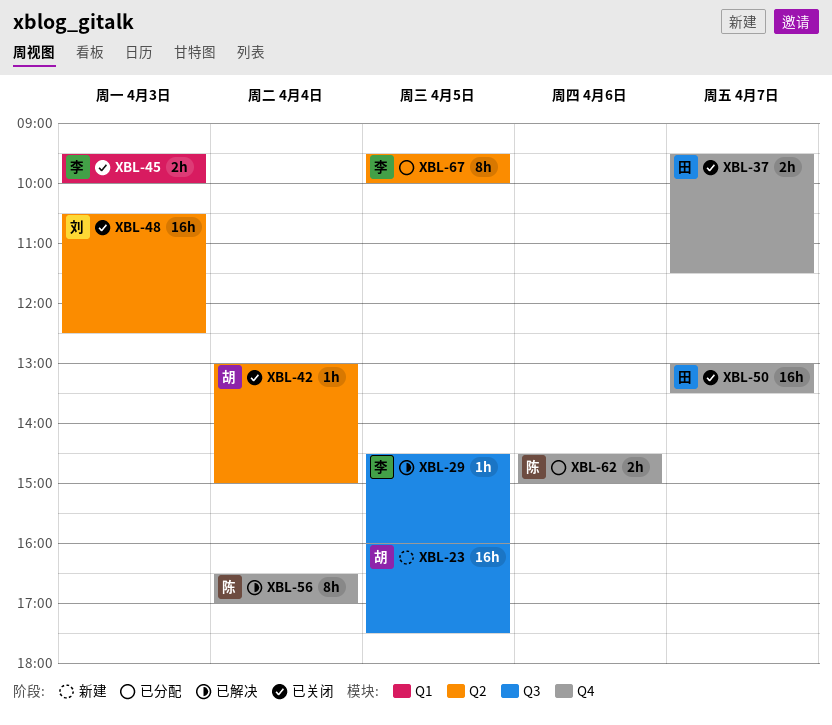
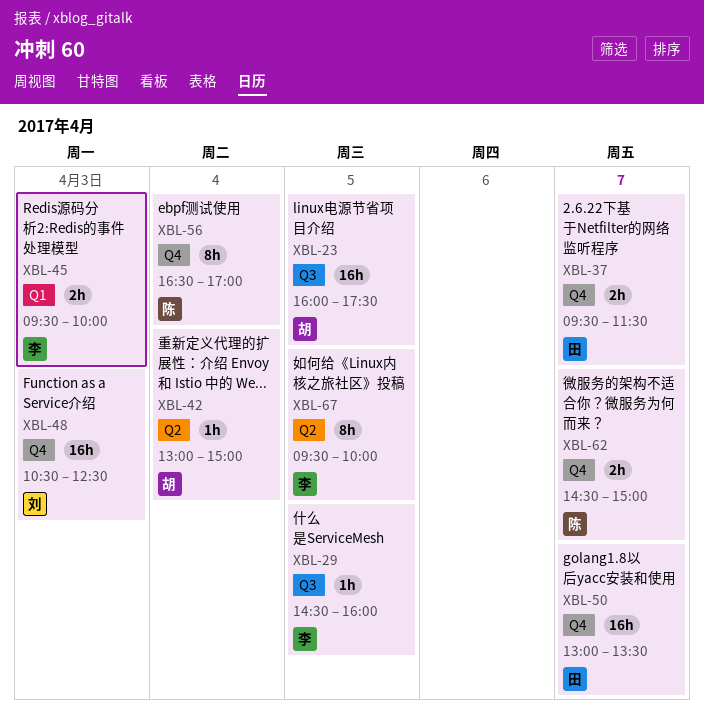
XBL-48, label: Q2 -> Q4
XBL-62, day: Apr 6 -> Apr 7

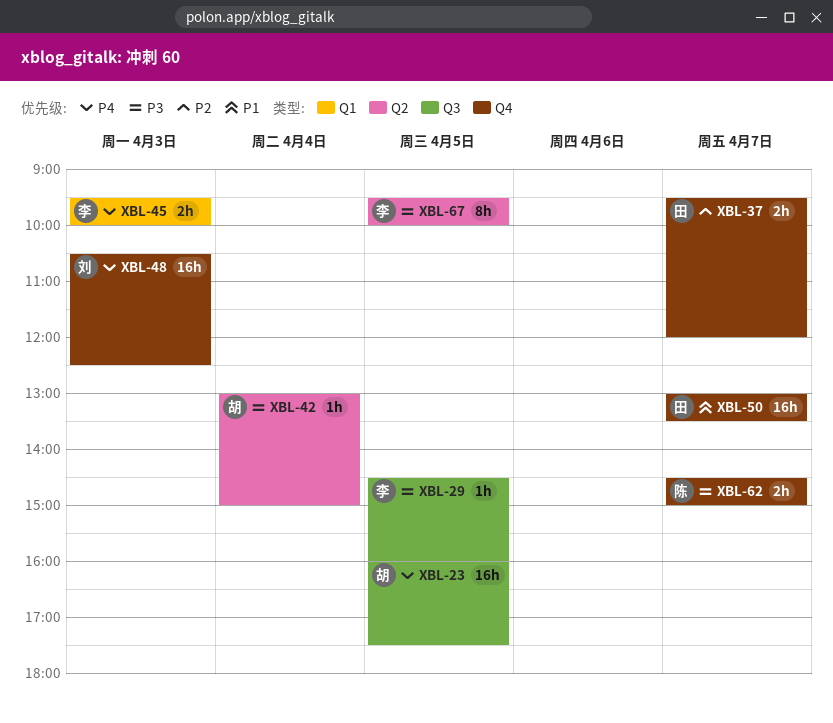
XBL-37, ends: 11:30 -> 12:00
XBL-56: present -> none

